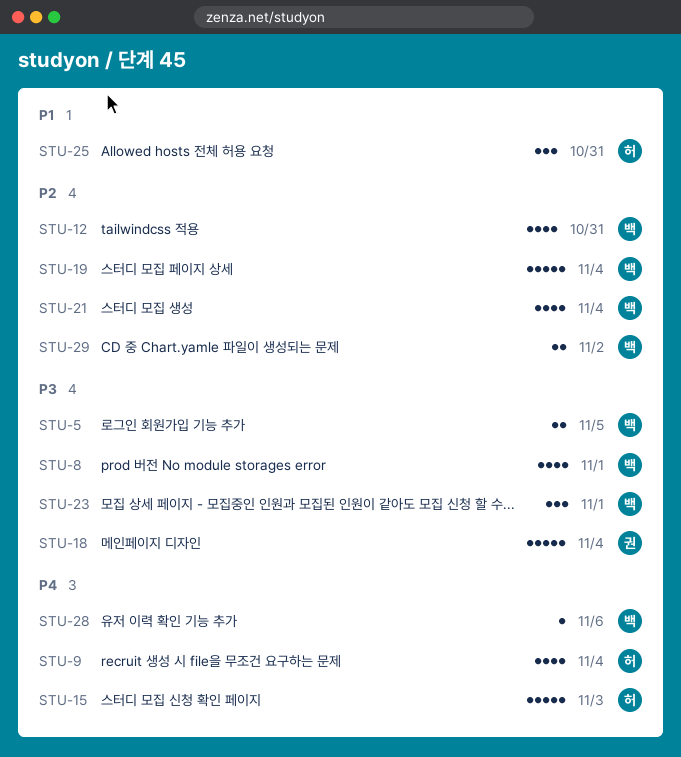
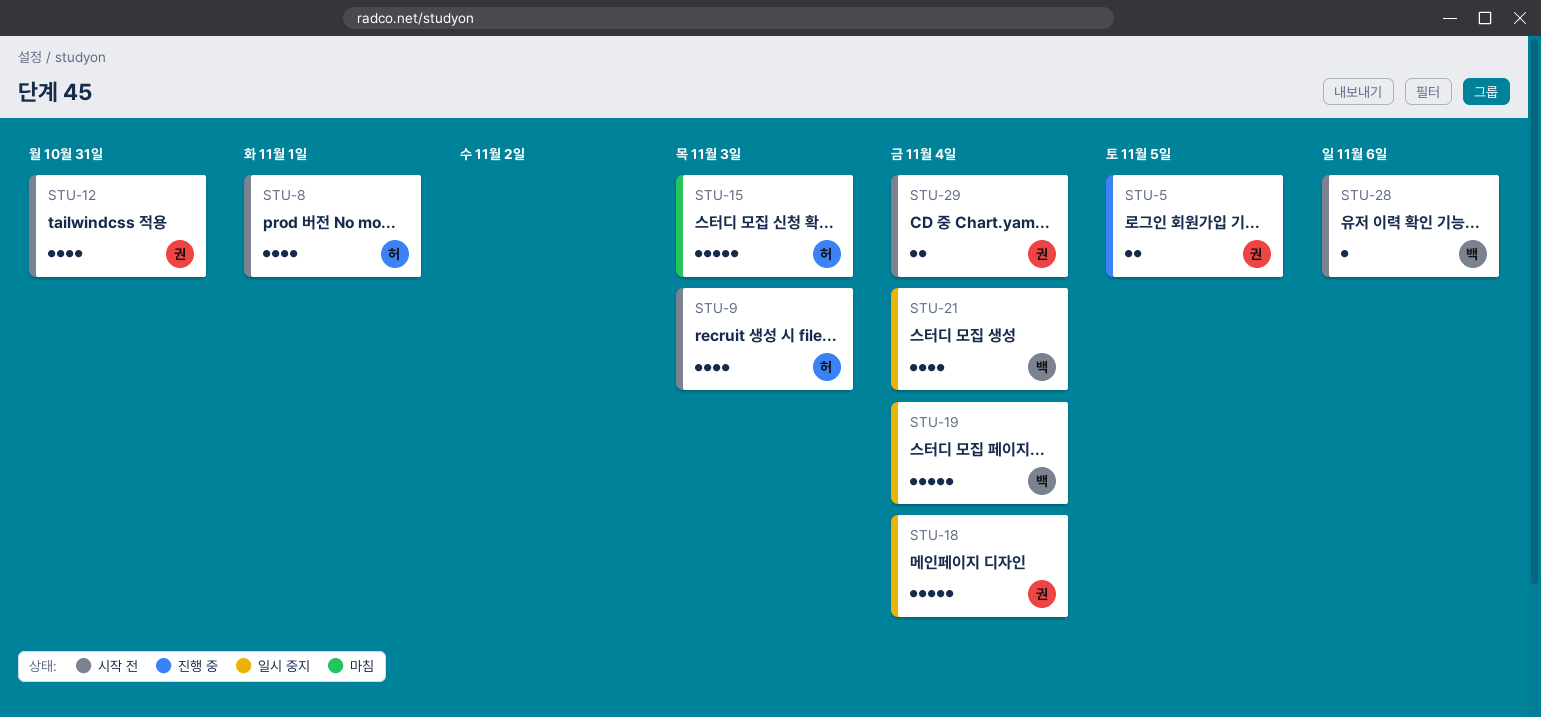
STU-5, owner: 백 -> 권
STU-8, owner: 백 -> 허
STU-9, due: Nov 4 -> Nov 3
STU-12, owner: 백 -> 권
STU-23: present -> none
STU-25: present -> none
STU-29, owner: 백 -> 권
STU-29, due: Nov 2 -> Nov 4

